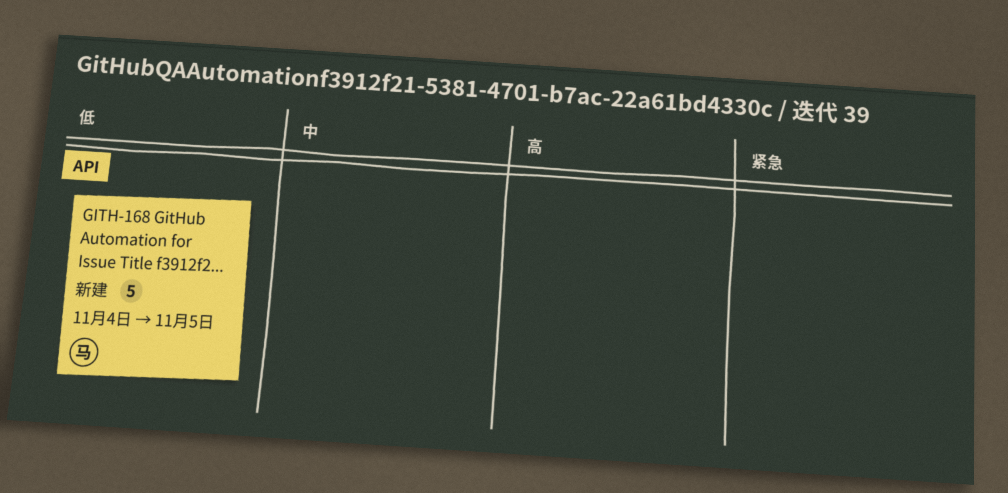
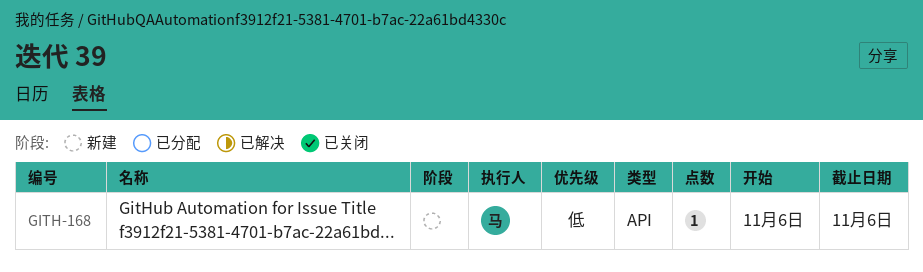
GITH-168, estimate: 5 -> 1
GITH-168, start: Nov 4 -> Nov 6
GITH-168, due: Nov 5 -> Nov 6

